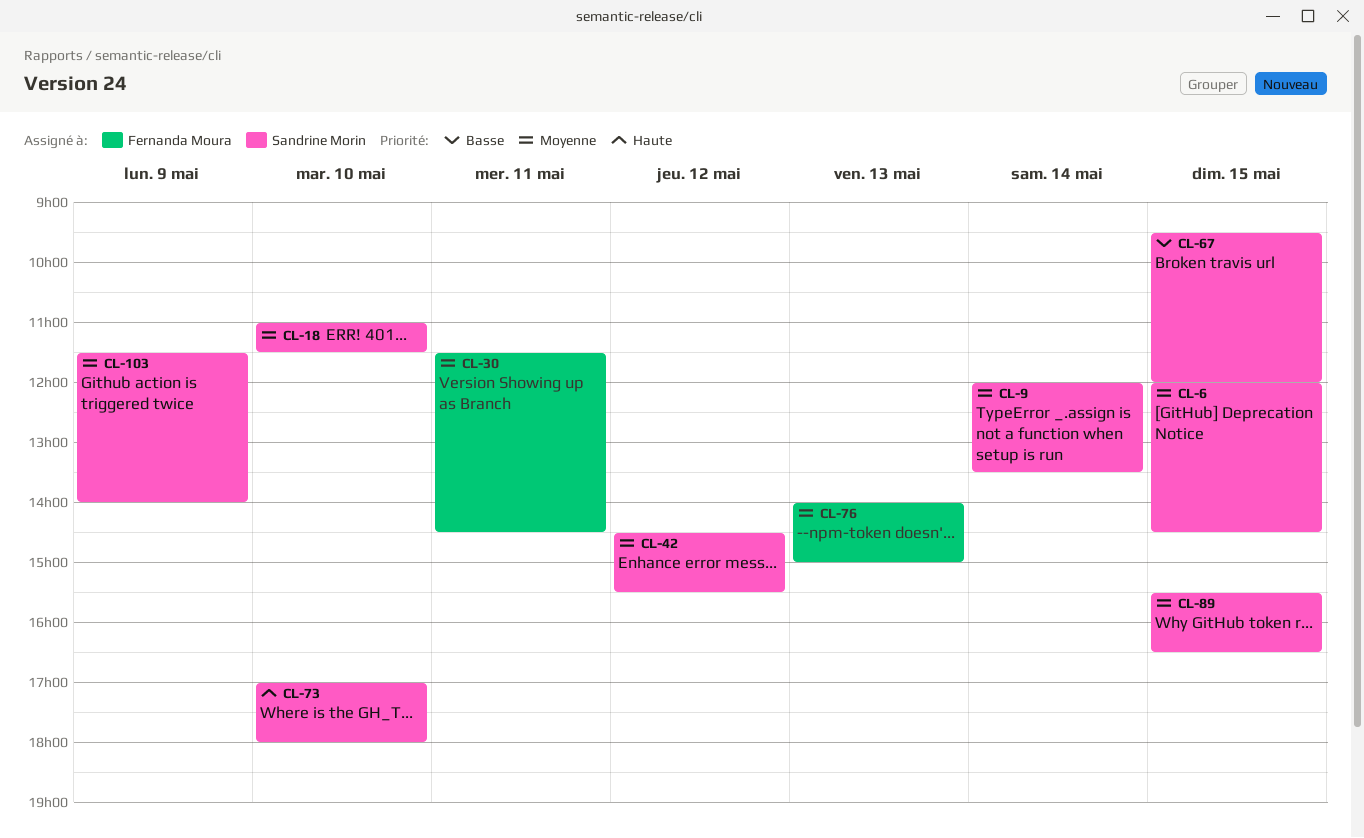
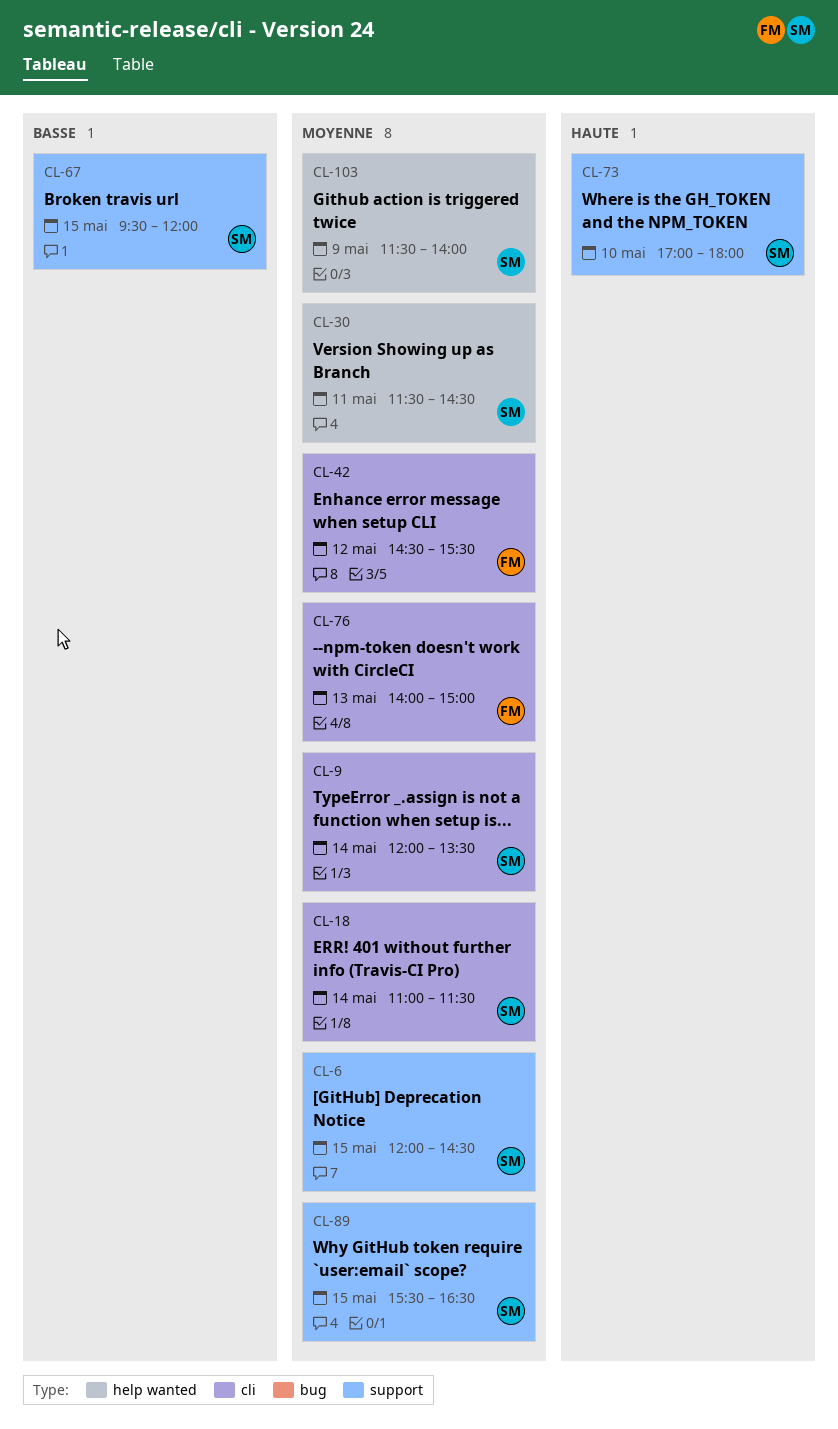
CL-18, day: May 10 -> May 14
CL-30, owner: Fernanda Moura -> Sandrine Morin
CL-42, owner: Sandrine Morin -> Fernanda Moura

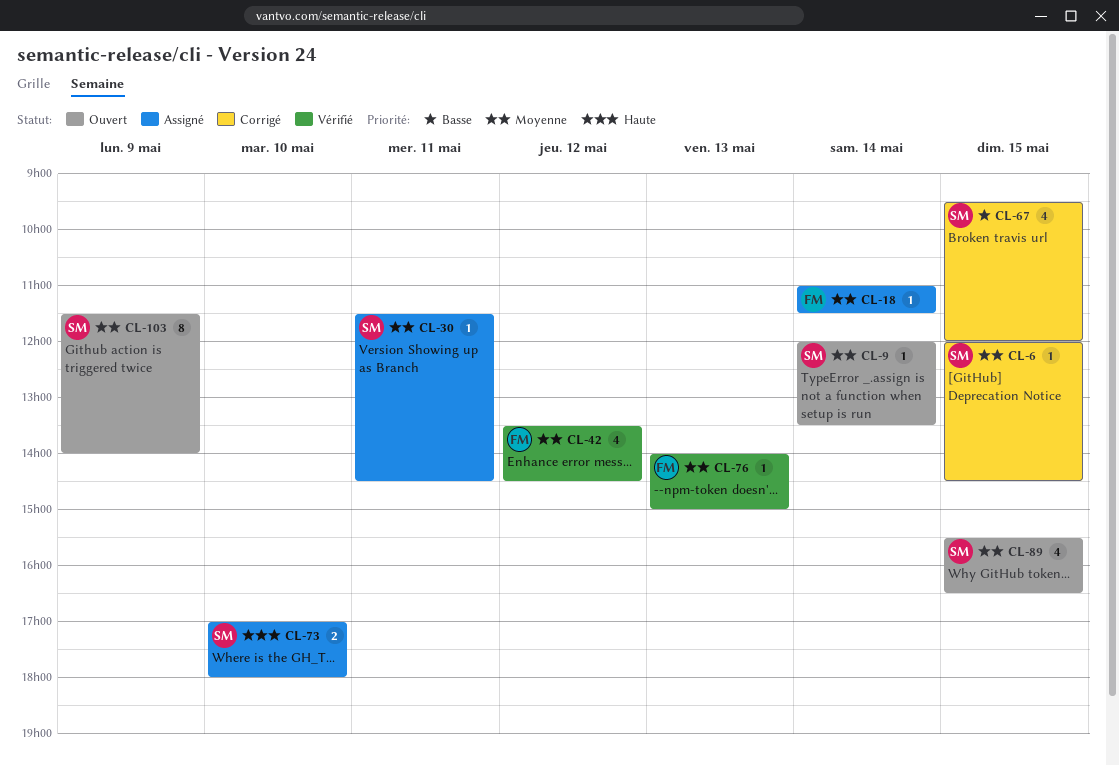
CL-18, owner: SM -> FM
CL-42, begins: 14:30 -> 13:30
CL-42, ends: 15:30 -> 14:30

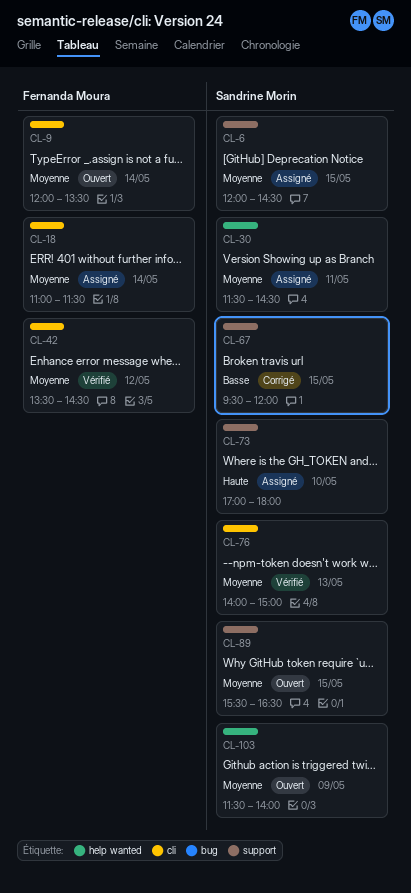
CL-6, status: Corrigé -> Assigné
CL-9, owner: Sandrine Morin -> Fernanda Moura
CL-76, owner: Fernanda Moura -> Sandrine Morin

